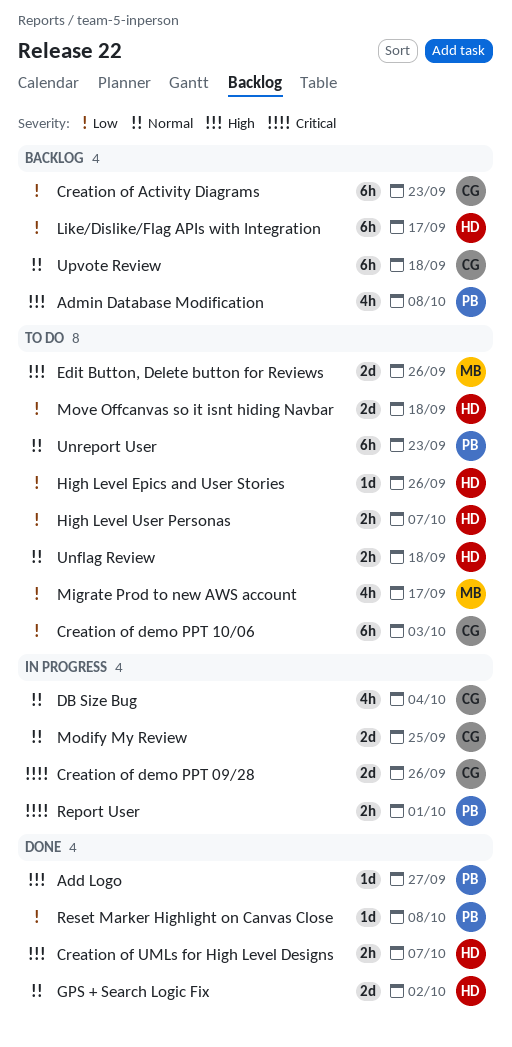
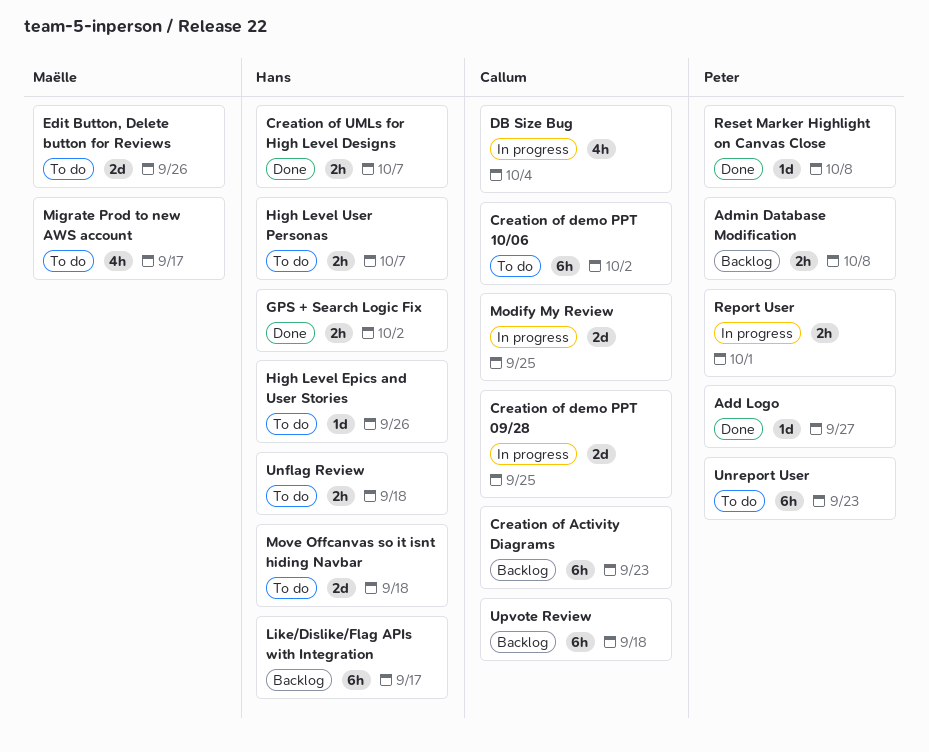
Admin Database Modification, estimate: 4h -> 2h
Creation of demo PPT 09/28, due: Sep 26 -> Sep 25
Creation of demo PPT 10/06, due: Oct 3 -> Oct 2
GPS + Search Logic Fix, estimate: 2d -> 2h

